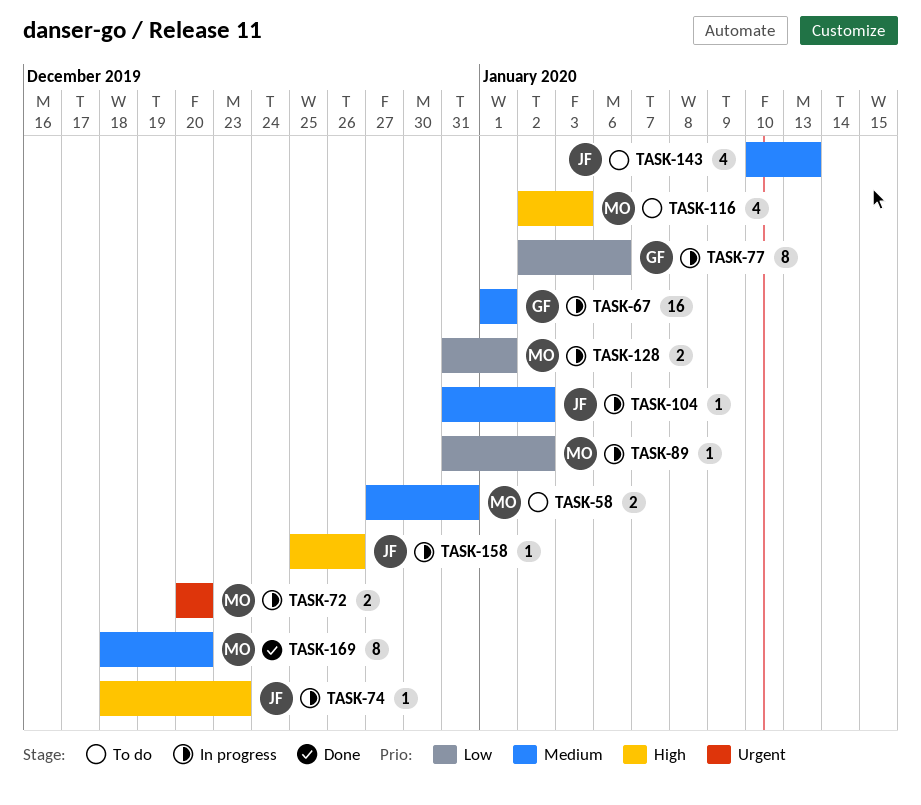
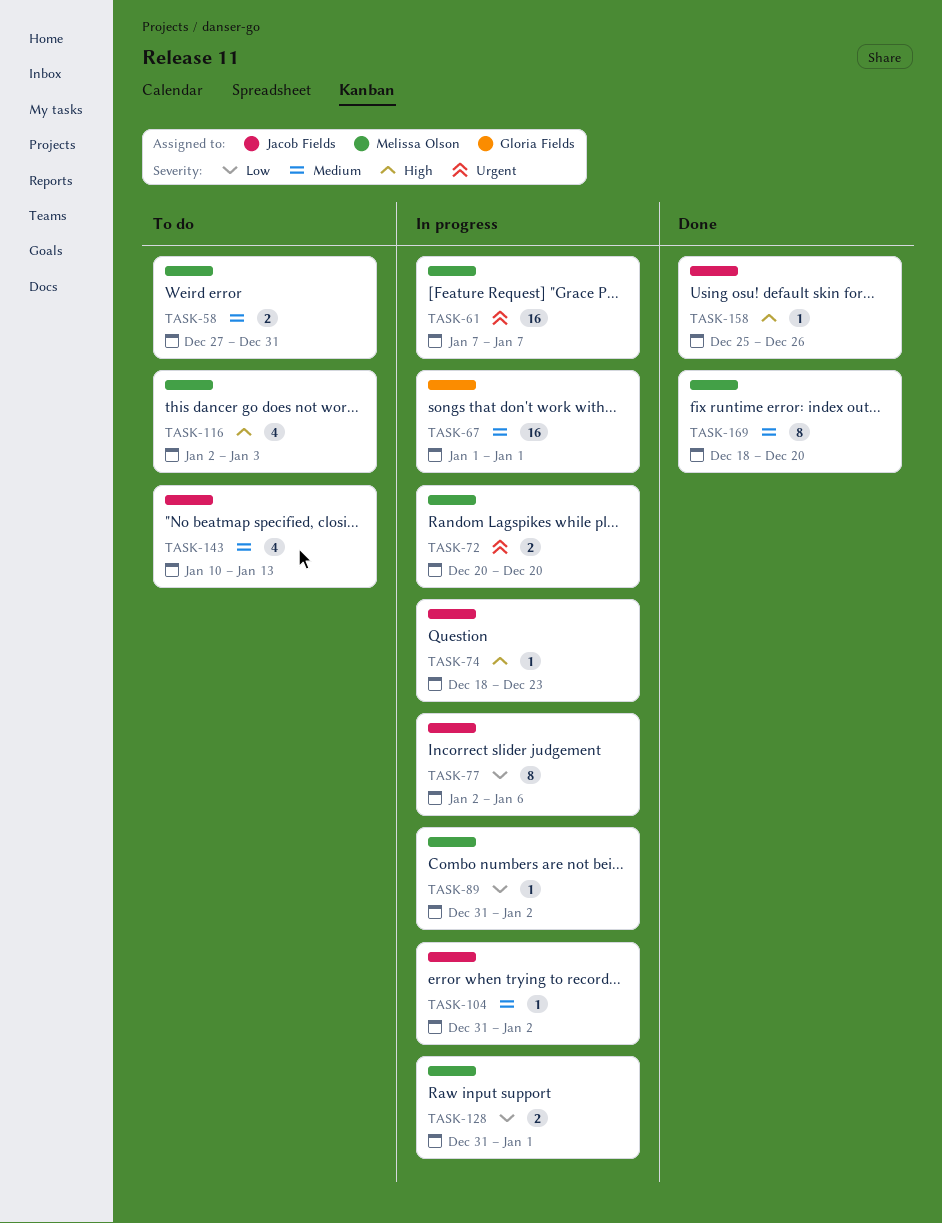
TASK-61: none -> present
TASK-77, owner: Gloria Fields -> Jacob Fields
TASK-158, status: In progress -> Done

